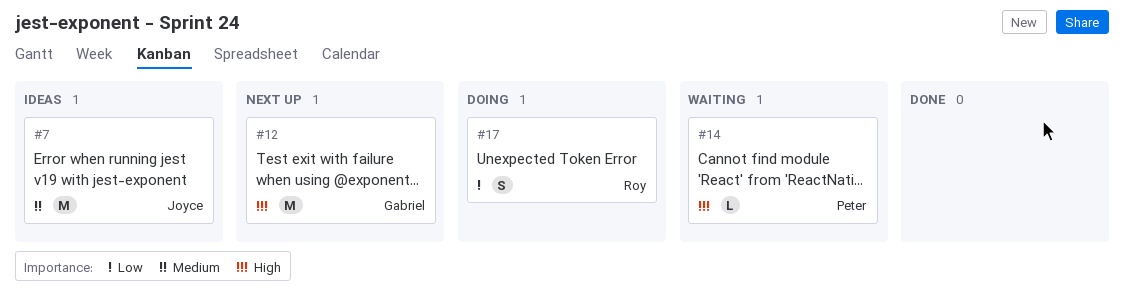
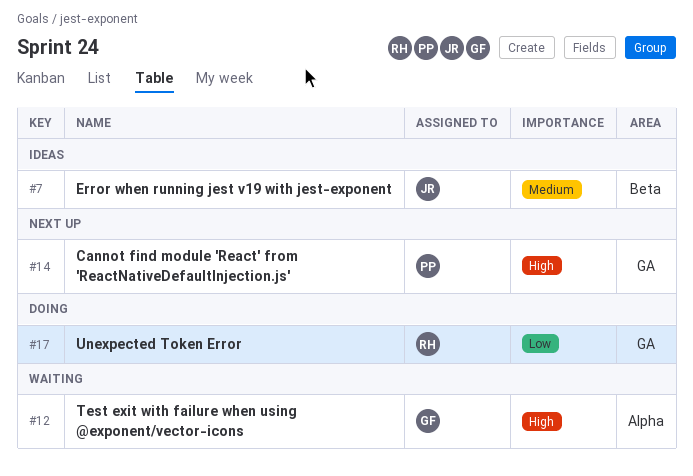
#12, status: Next up -> Waiting
#14, status: Waiting -> Next up

